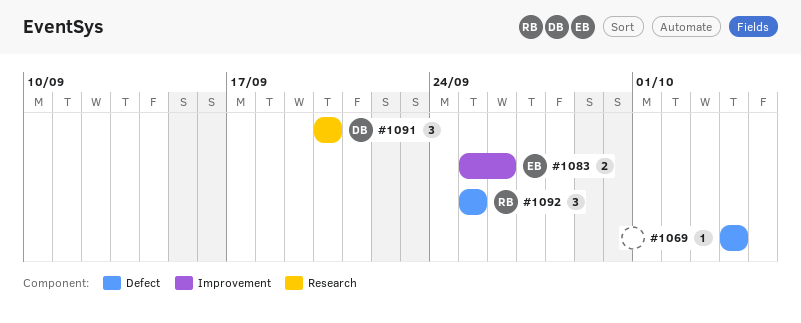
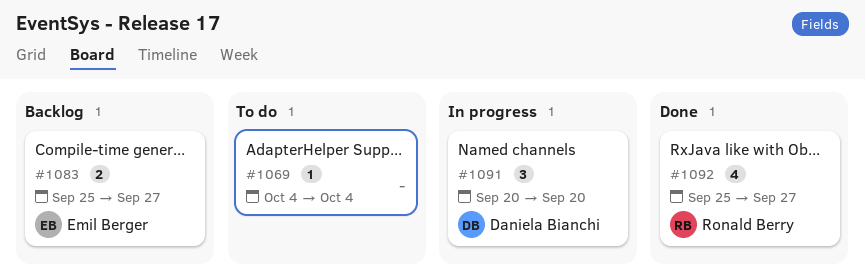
#1083, due: Sep 26 -> Sep 27
#1092, estimate: 3 -> 4
#1092, due: Sep 25 -> Sep 27

